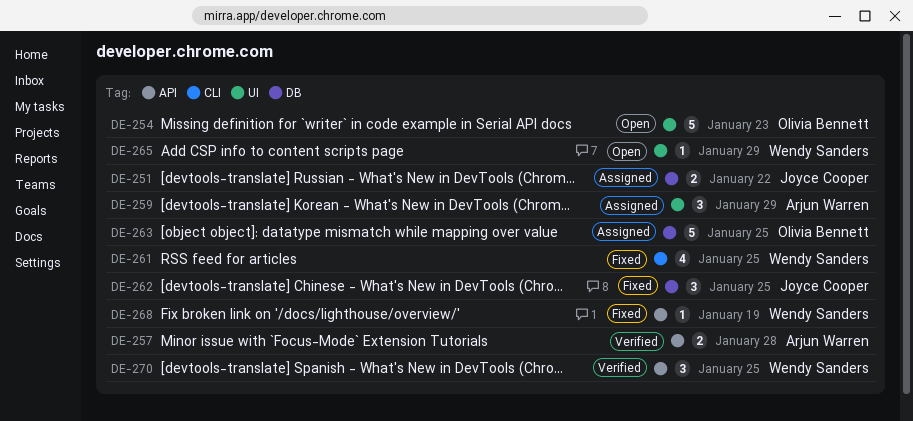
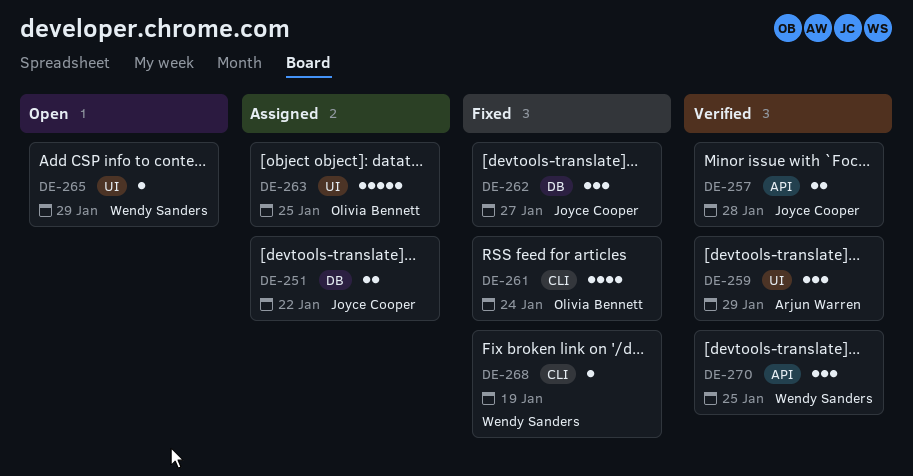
DE-254: present -> none
DE-257, owner: Arjun Warren -> Joyce Cooper
DE-259, status: Assigned -> Verified
DE-261, owner: Wendy Sanders -> Olivia Bennett
DE-261, due: Jan 25 -> Jan 24
DE-262, due: Jan 25 -> Jan 27
DE-263, label: DB -> UI
DE-268, label: API -> CLI

